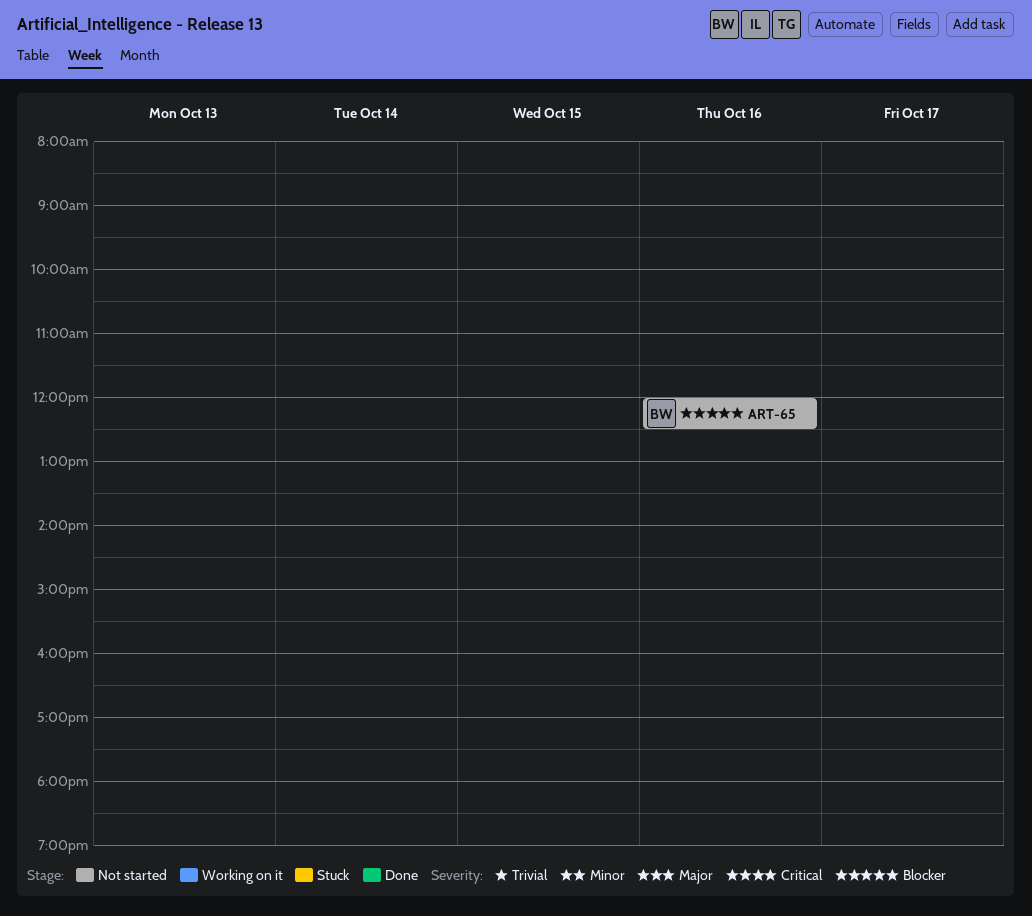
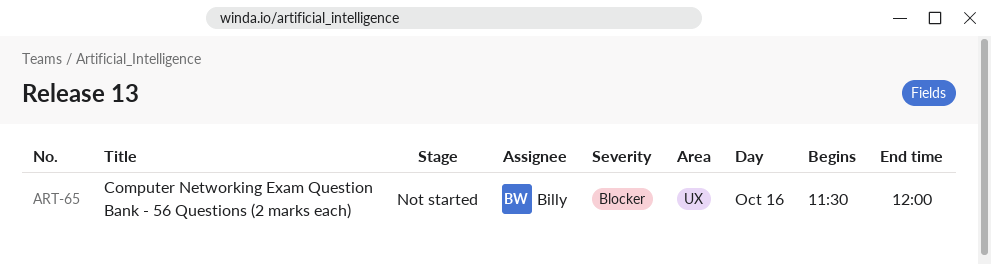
ART-65, begins: 12:00 -> 11:30
ART-65, ends: 12:30 -> 12:00

